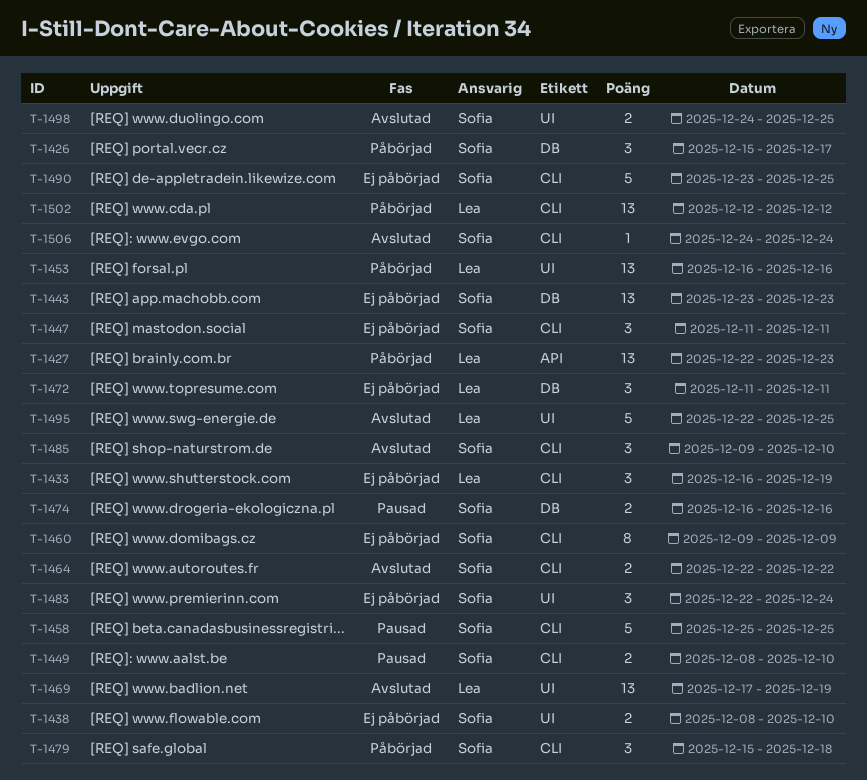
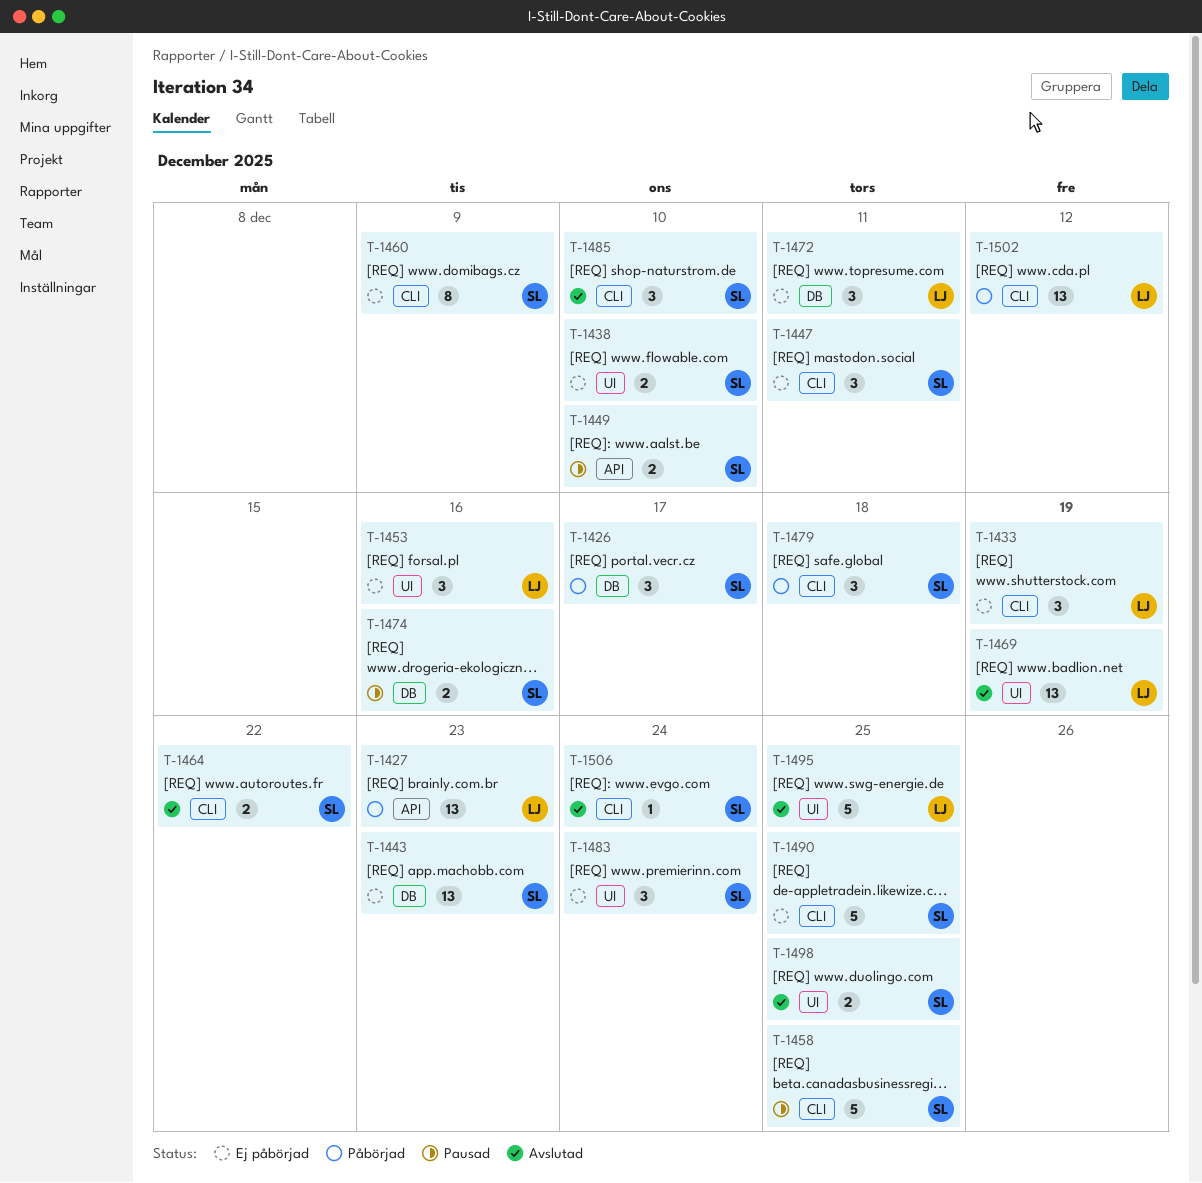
T-1449, label: CLI -> API
T-1453, status: Påbörjad -> Ej påbörjad
T-1453, estimate: 13 -> 3

